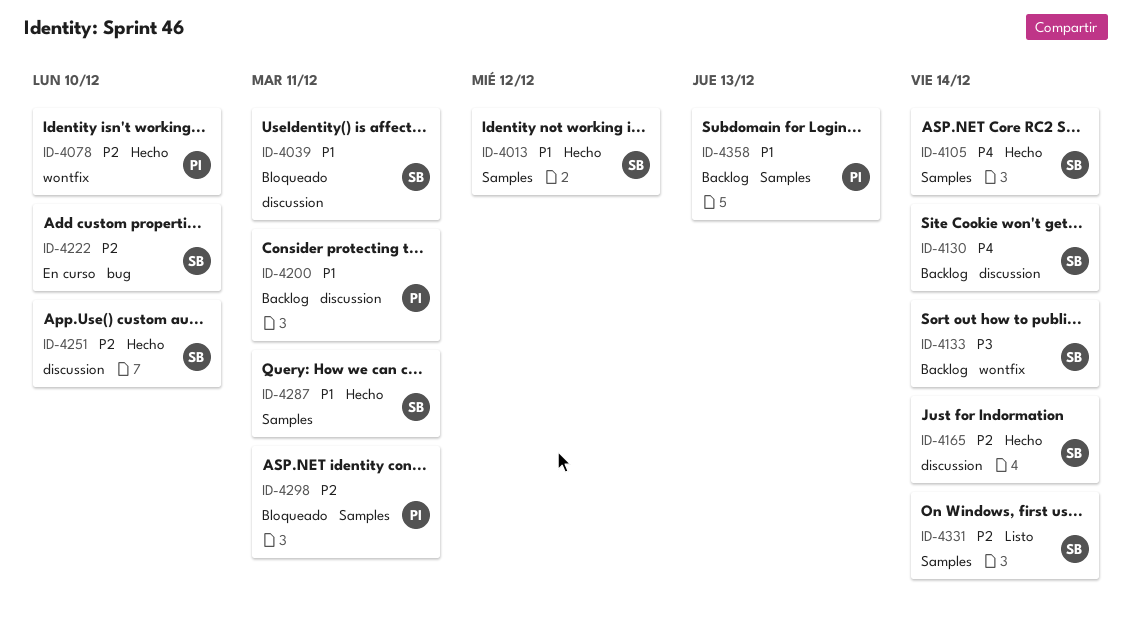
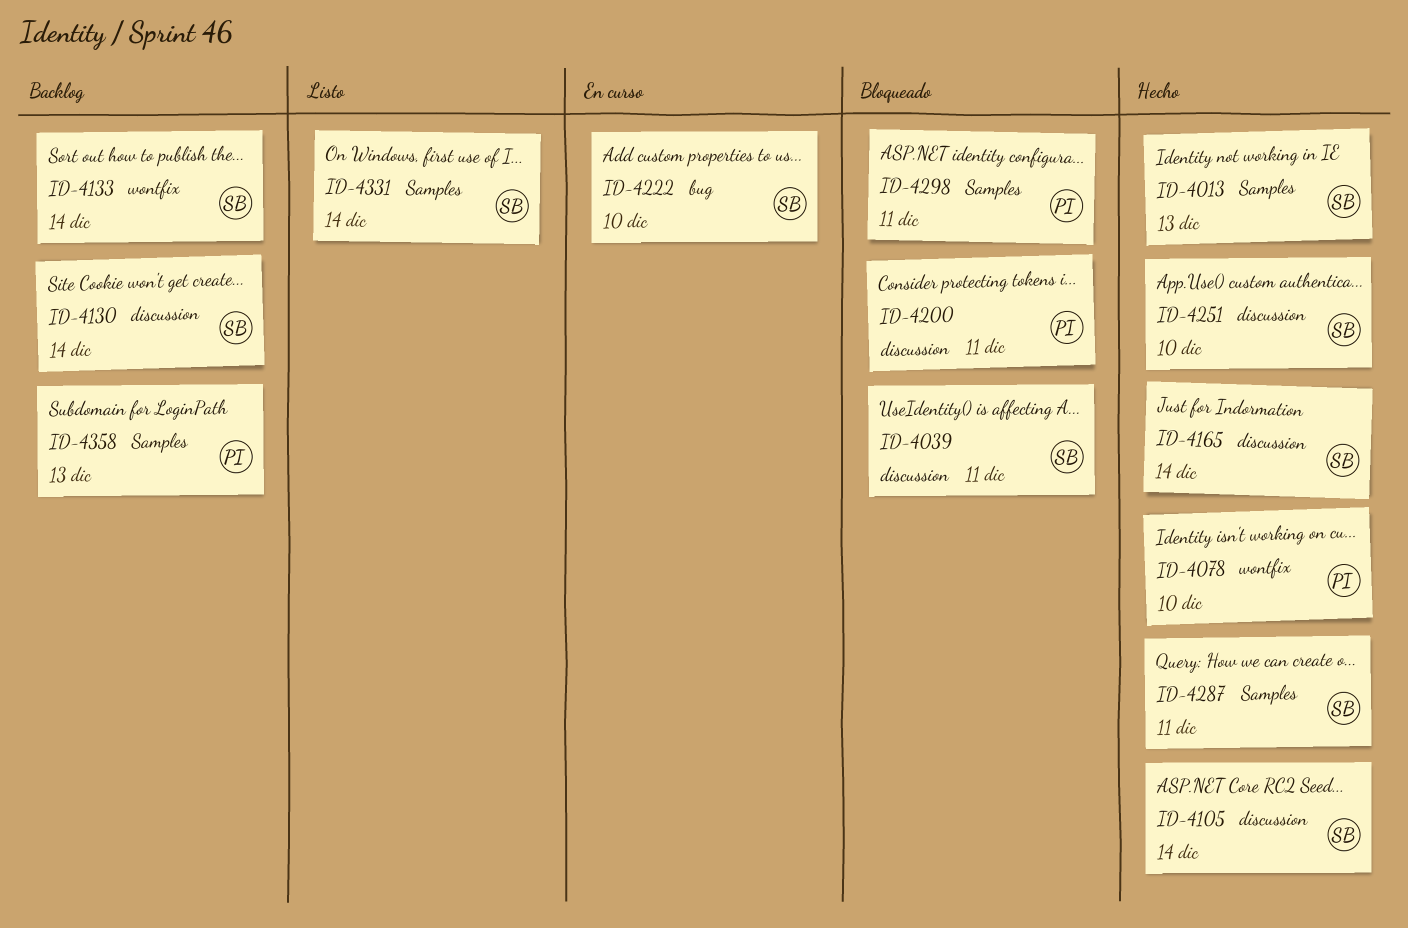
ID-4013, due: Dec 12 -> Dec 13
ID-4105, label: Samples -> discussion
ID-4200, status: Backlog -> Bloqueado

